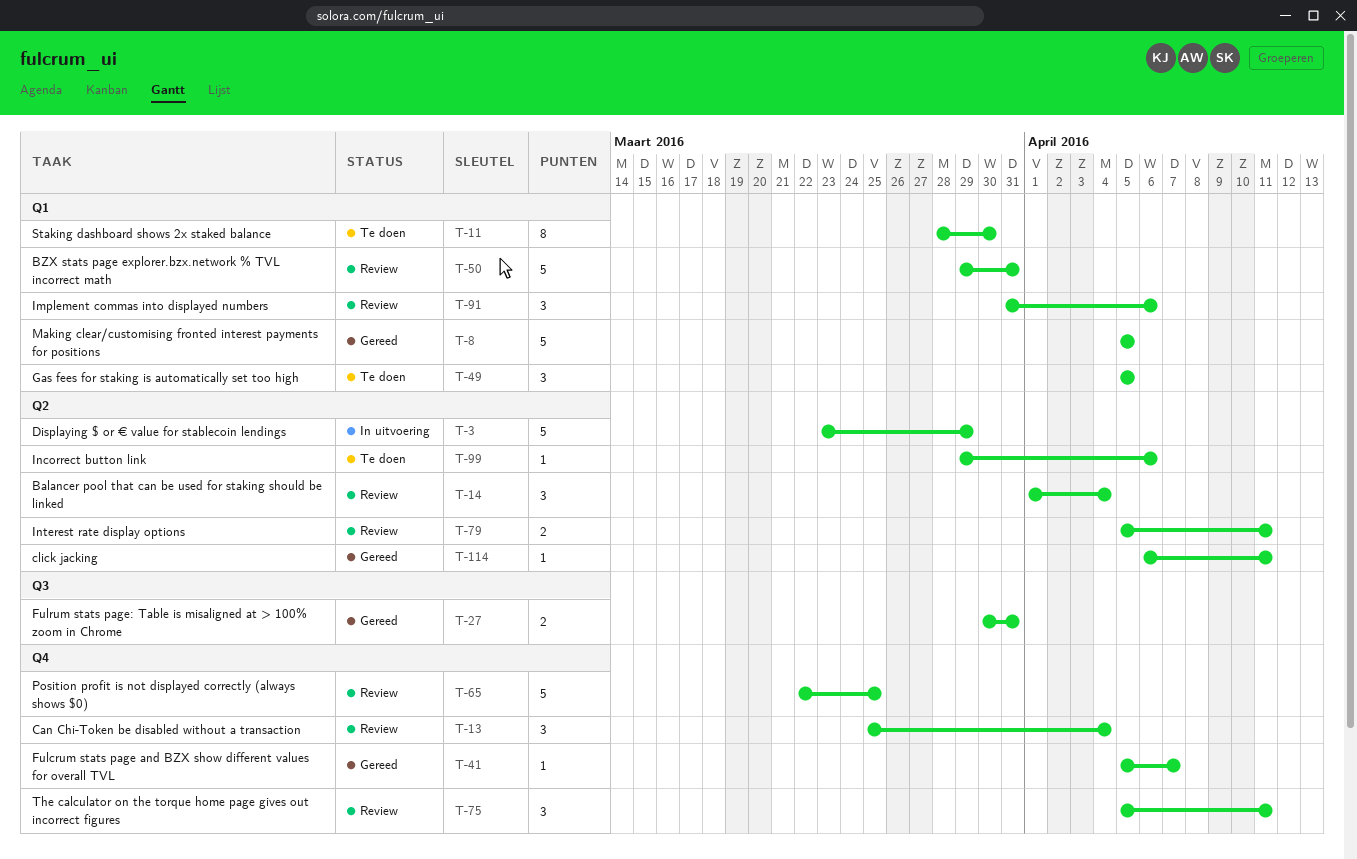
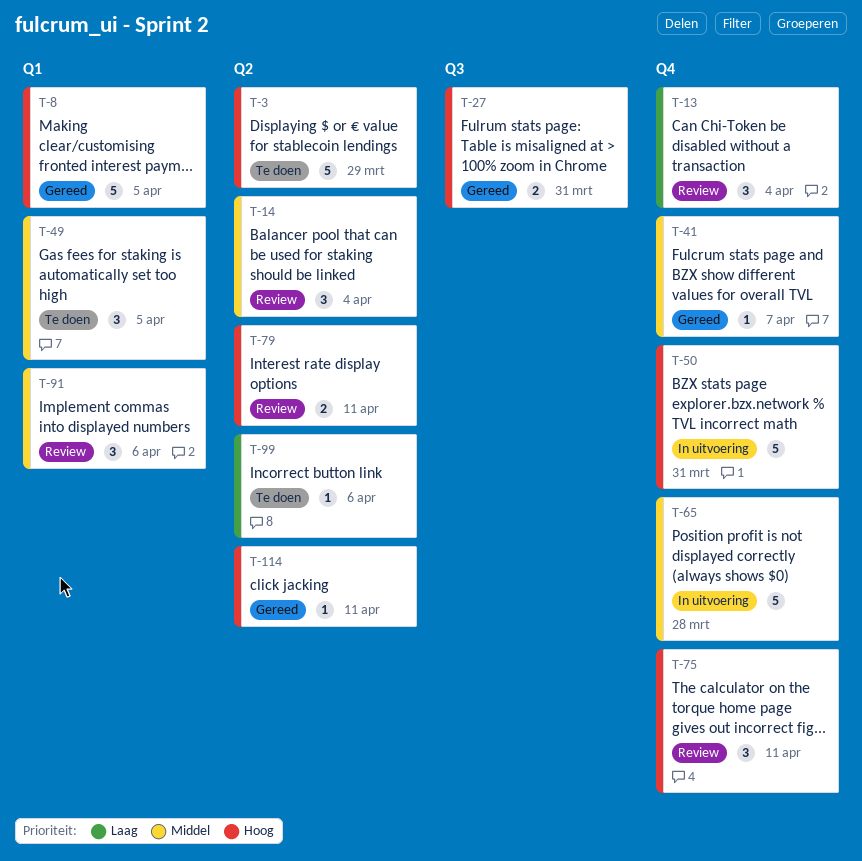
T-3, status: In uitvoering -> Te doen
T-11: present -> none
T-50, status: Review -> In uitvoering
T-50, label: Q1 -> Q4
T-65, status: Review -> In uitvoering
T-65, due: Mar 25 -> Mar 28

